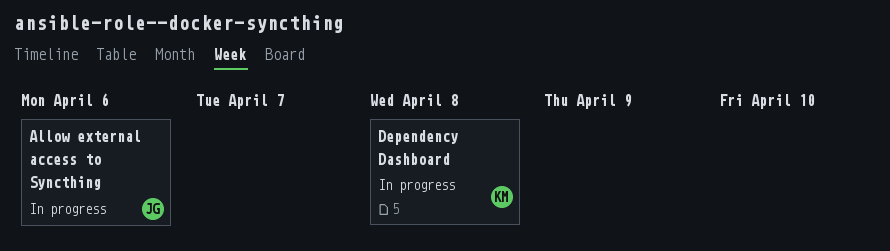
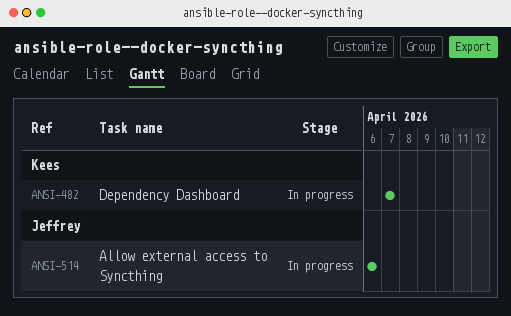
Dependency Dashboard, due: Apr 8 -> Apr 7

